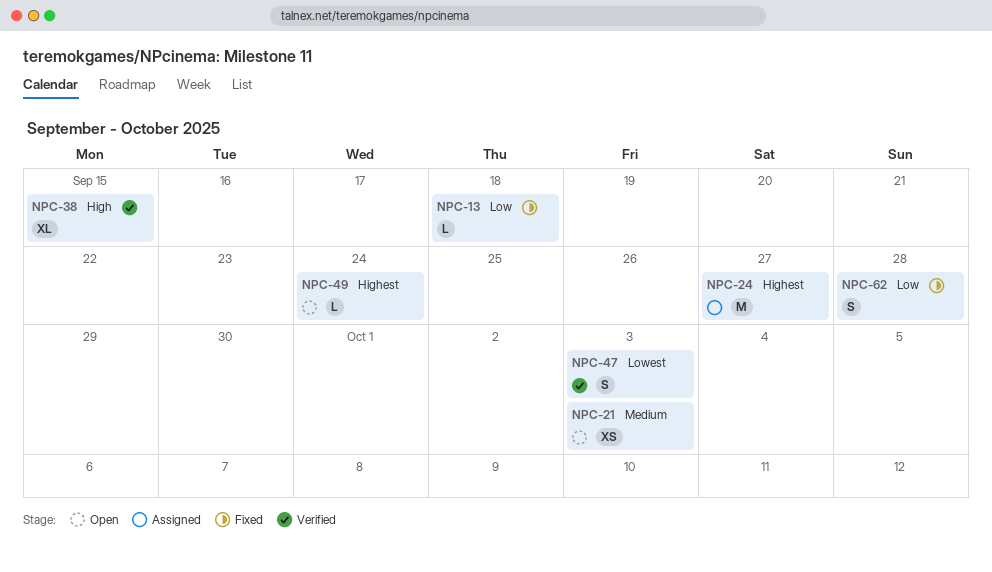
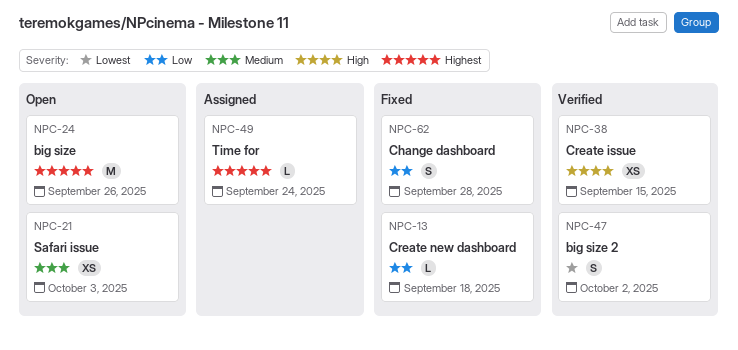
NPC-24, status: Assigned -> Open
NPC-24, due: Sep 27 -> Sep 26
NPC-38, estimate: XL -> XS
NPC-47, due: Oct 3 -> Oct 2
NPC-49, status: Open -> Assigned

